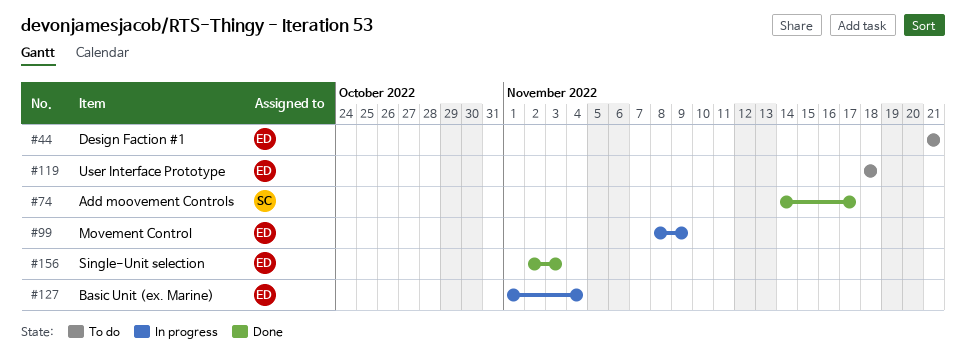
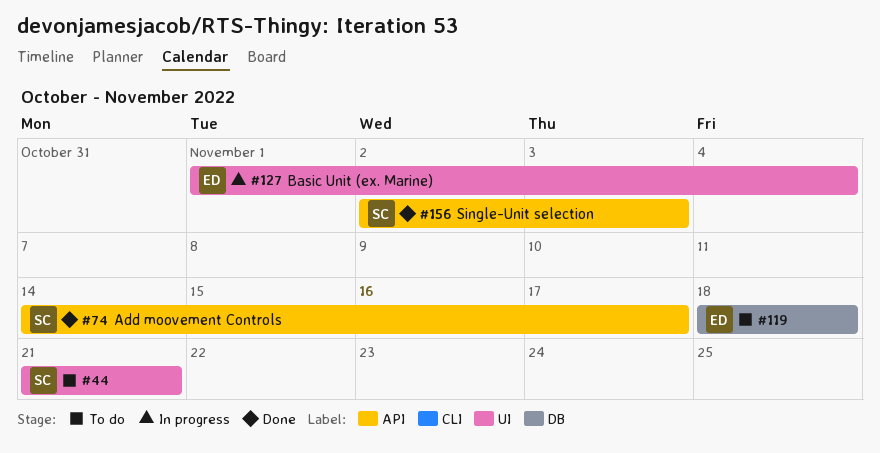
#44, owner: ED -> SC
#99: present -> none
#156, owner: ED -> SC

